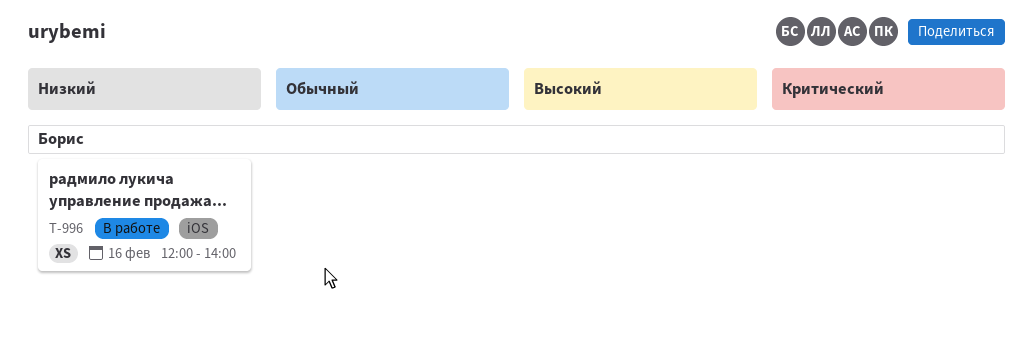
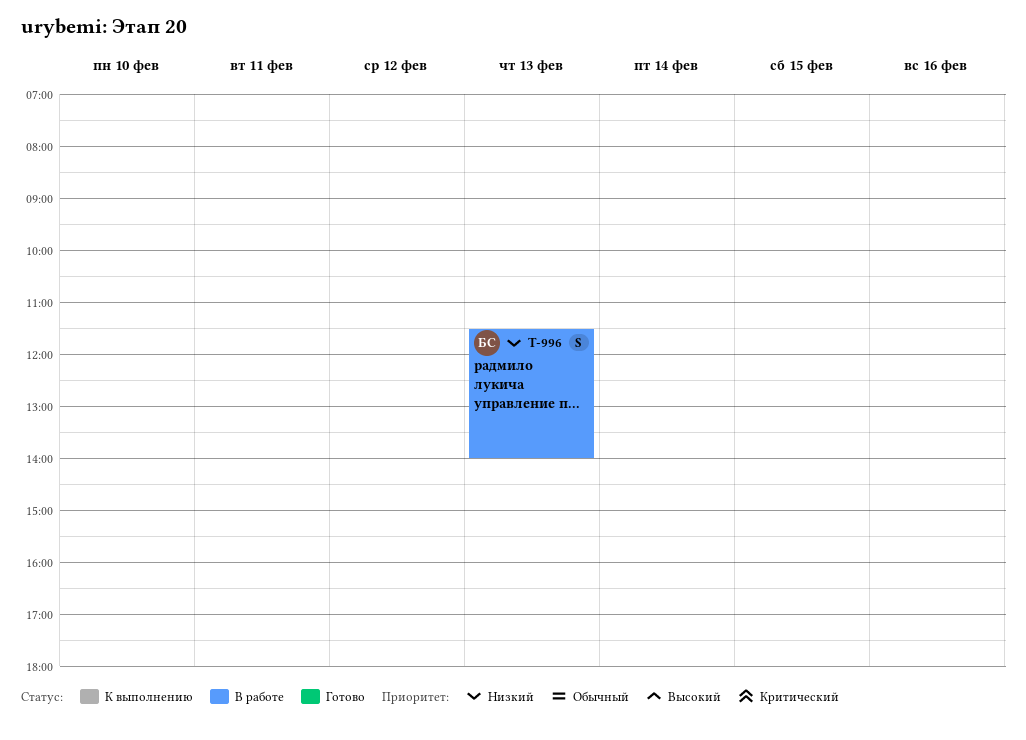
T-996, estimate: XS -> S
T-996, day: Feb 16 -> Feb 13
T-996, begins: 12:00 -> 11:30

